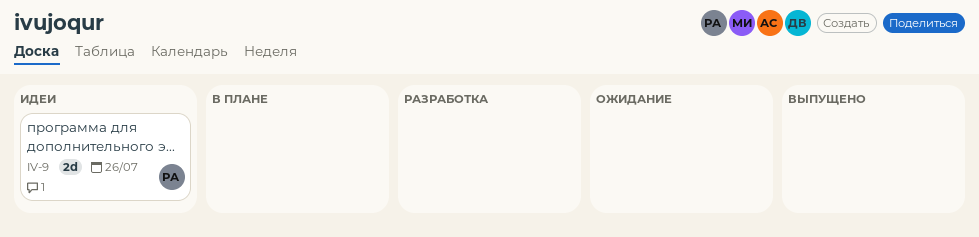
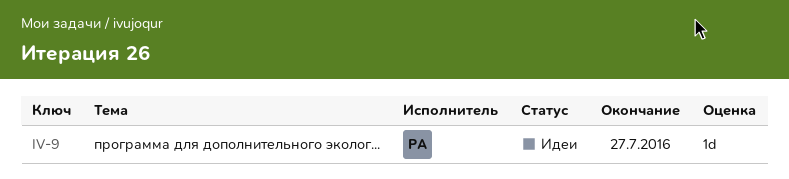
IV-9, estimate: 2d -> 1d
IV-9, due: Jul 26 -> Jul 27

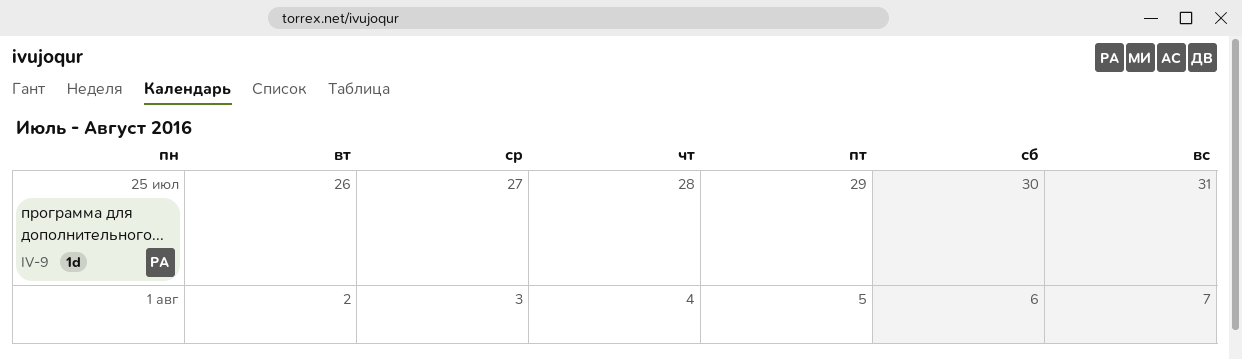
IV-9, due: Jul 27 -> Jul 25

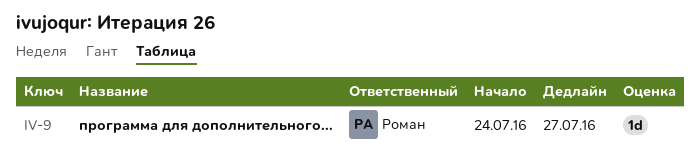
IV-9, due: Jul 25 -> Jul 27

